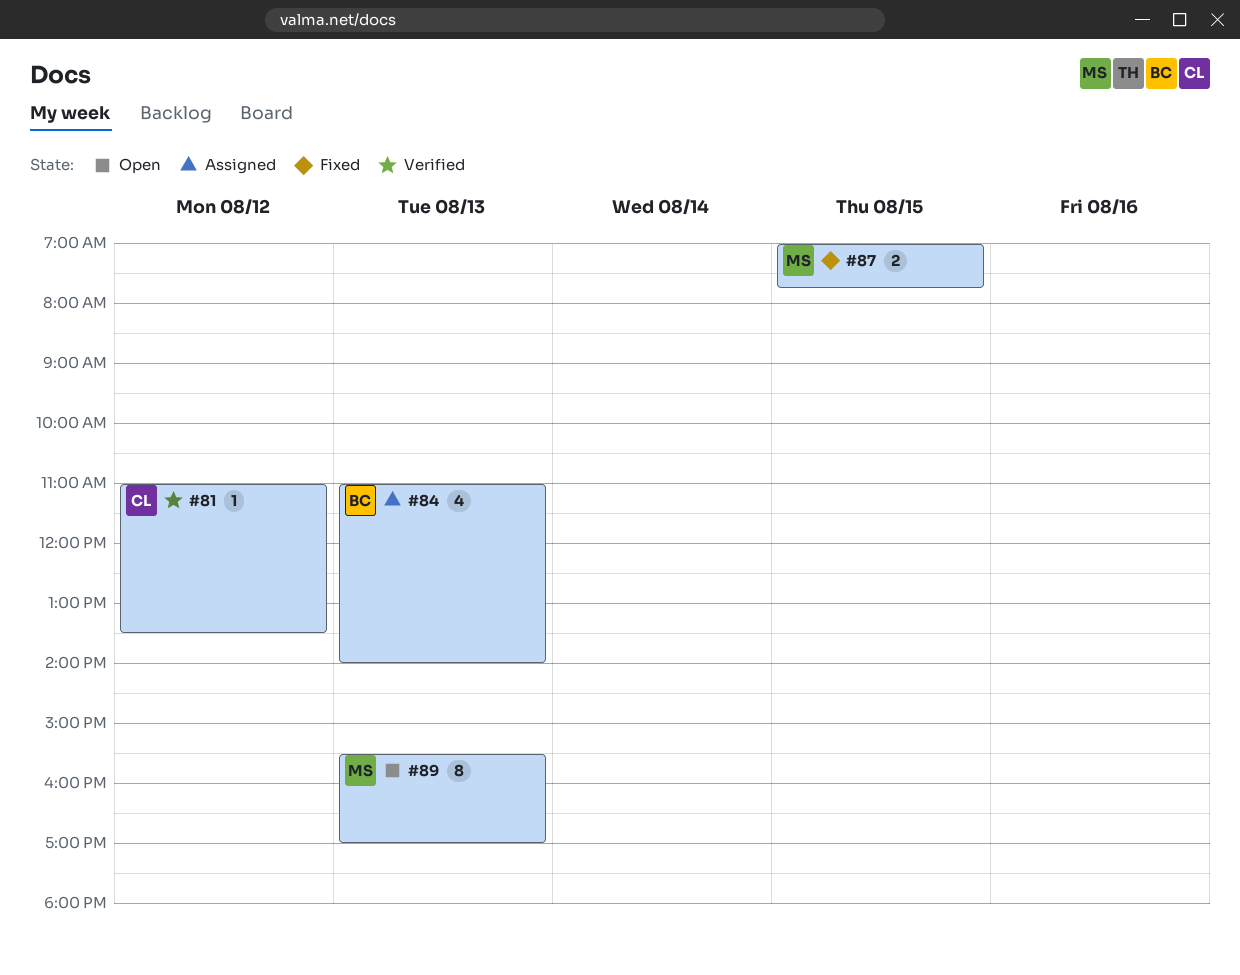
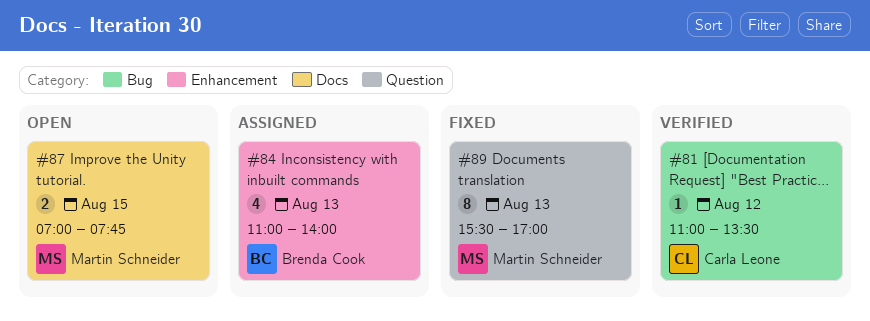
#87, status: Fixed -> Open
#89, status: Open -> Fixed

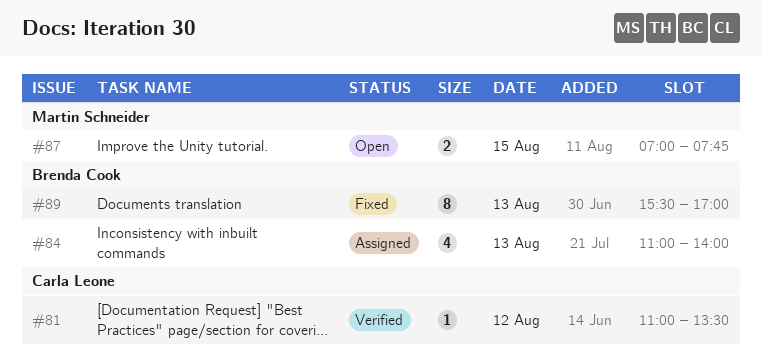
#89, owner: Martin Schneider -> Brenda Cook

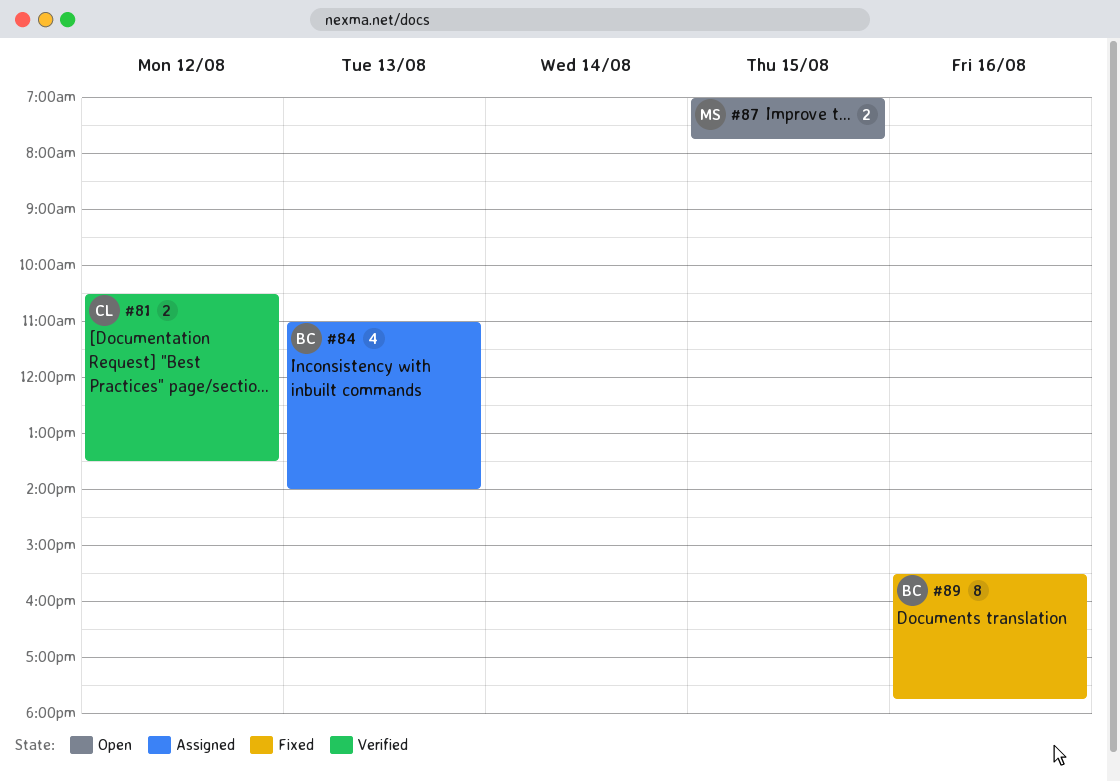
#81, estimate: 1 -> 2
#81, begins: 11:00 -> 10:30
#89, day: Aug 13 -> Aug 16
#89, ends: 17:00 -> 17:45

